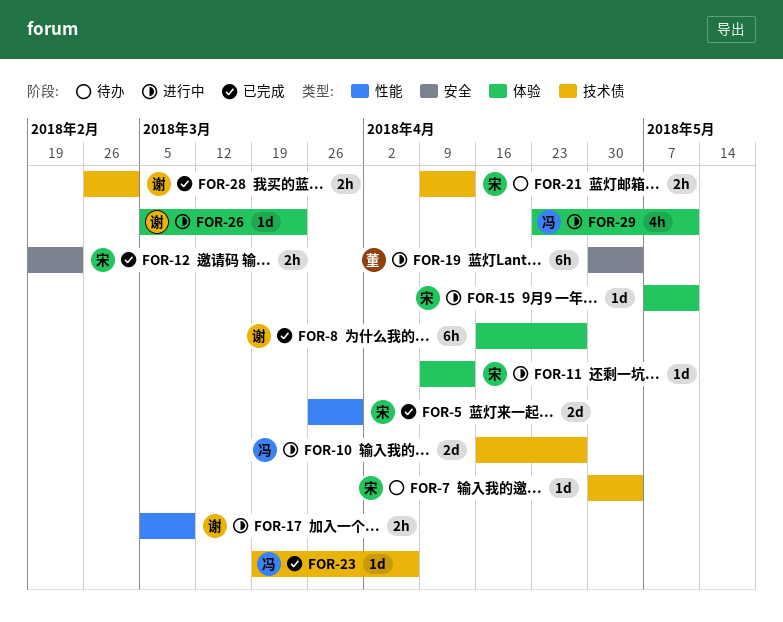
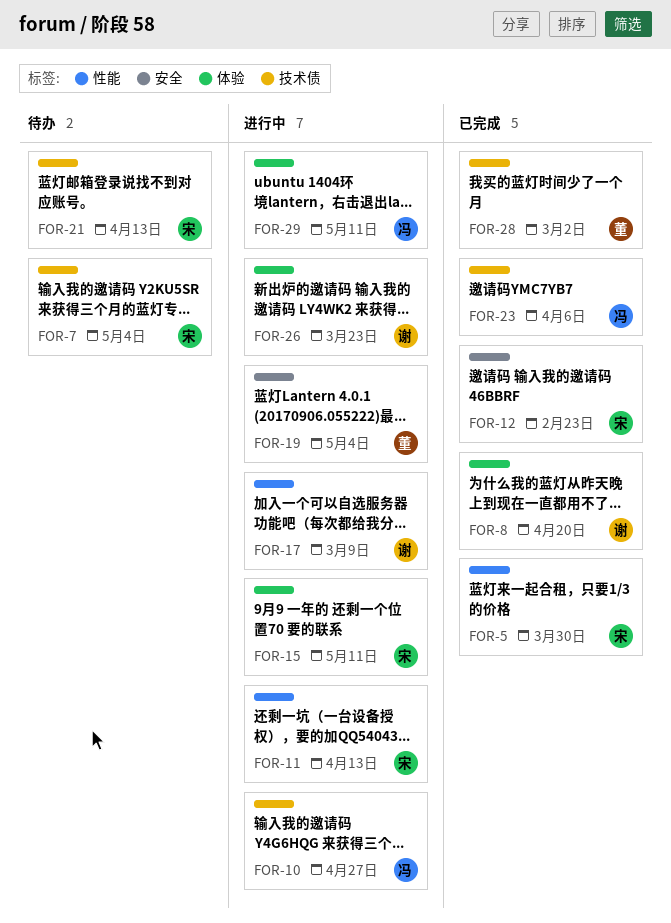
FOR-8, due: Apr 27 -> Apr 20
FOR-11, label: 体验 -> 性能
FOR-28, owner: 谢 -> 董

